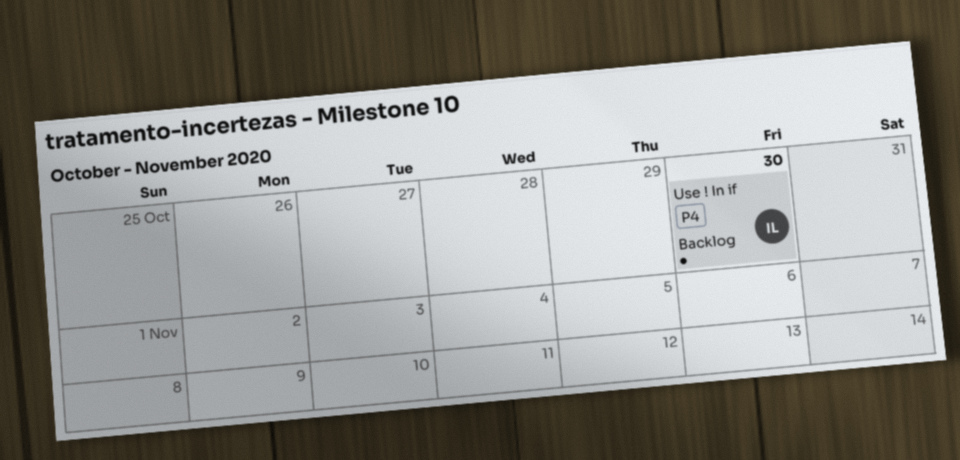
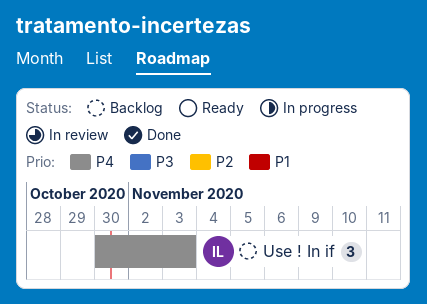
Use ! In if, estimate: 1 -> 3
Use ! In if, due: Oct 30 -> Nov 3

